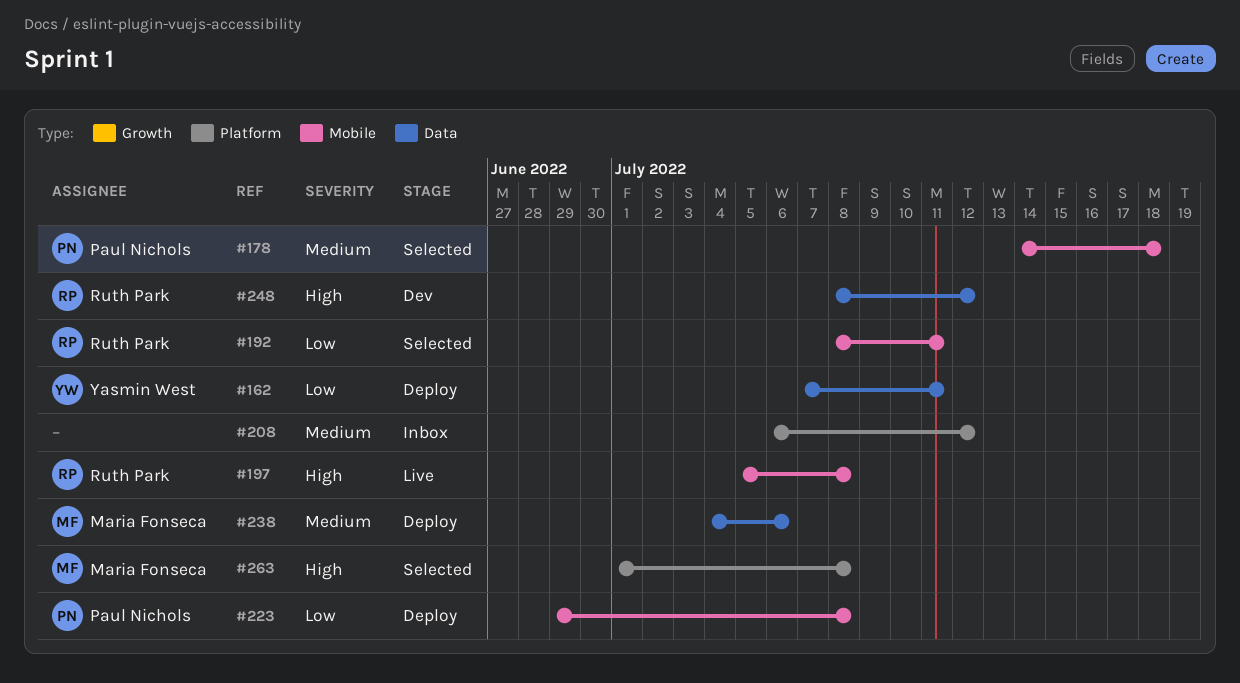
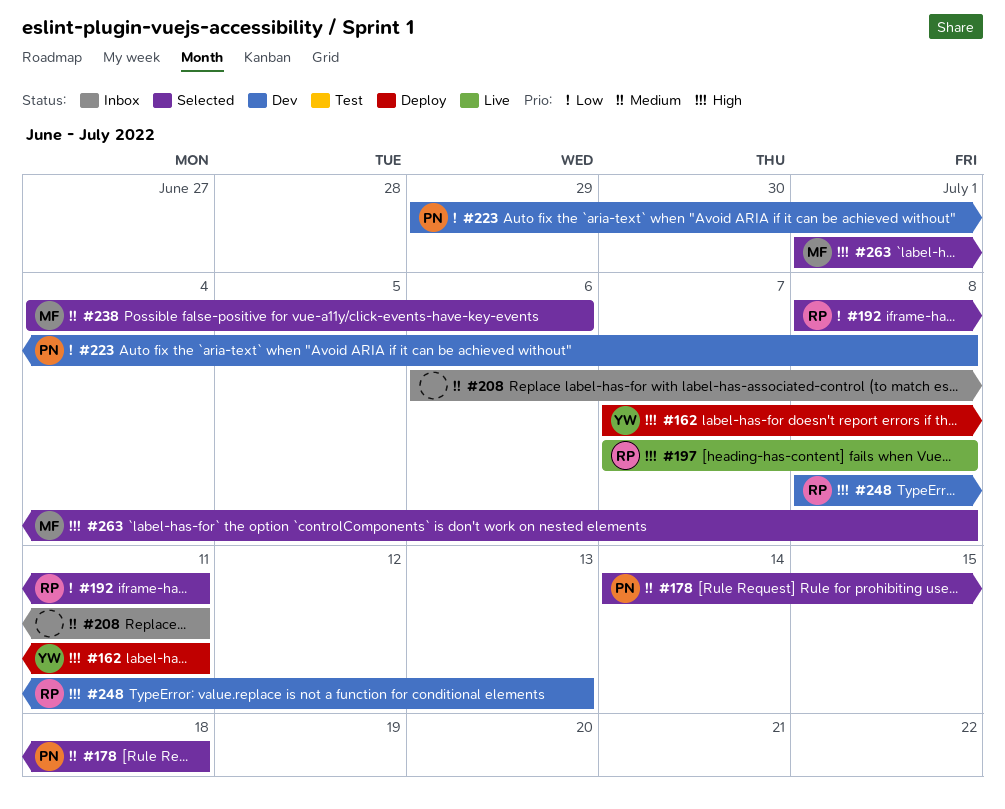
#162, priority: Low -> High
#197, start: Jul 5 -> Jul 7
#208, due: Jul 12 -> Jul 11
#223, status: Deploy -> Dev
#238, status: Deploy -> Selected
#248, due: Jul 12 -> Jul 13

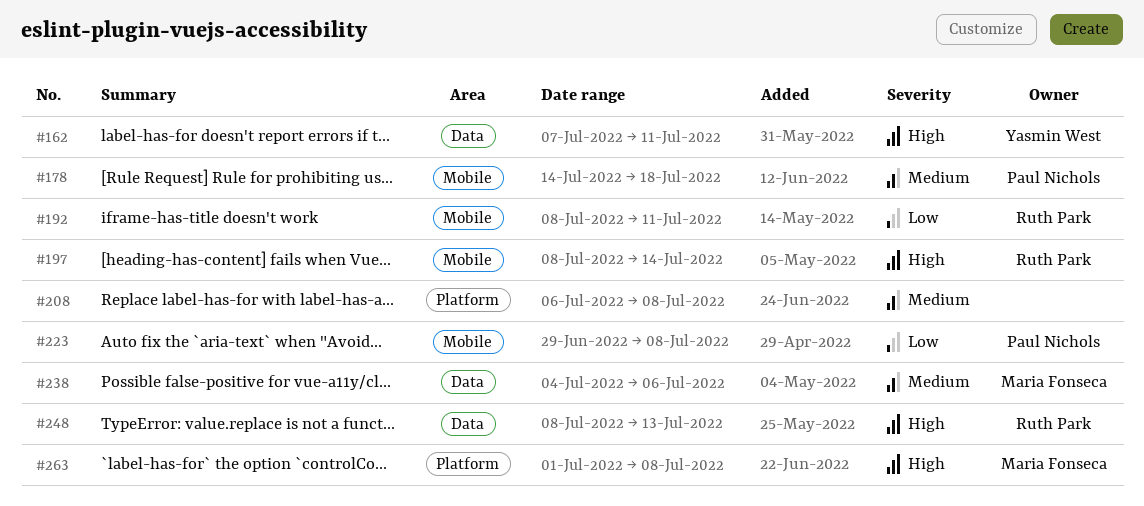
#197, start: Jul 7 -> Jul 8
#197, due: Jul 8 -> Jul 14
#208, due: Jul 11 -> Jul 8

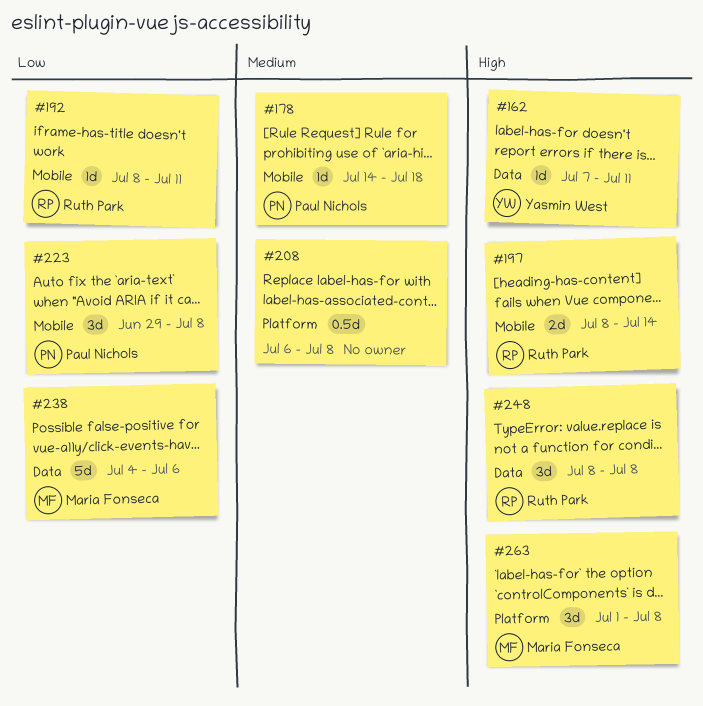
#238, priority: Medium -> Low
#248, due: Jul 13 -> Jul 8

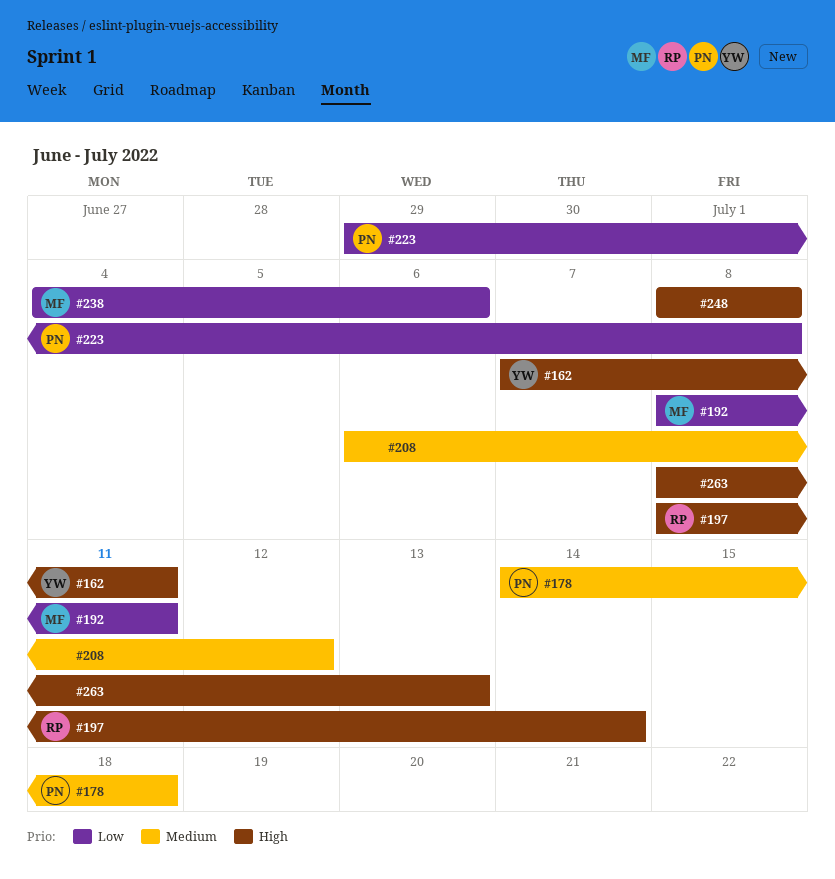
#192, owner: Ruth Park -> Maria Fonseca
#208, due: Jul 8 -> Jul 12
#248, owner: Ruth Park -> none
#263, owner: Maria Fonseca -> none
#263, start: Jul 1 -> Jul 8
#263, due: Jul 8 -> Jul 13

